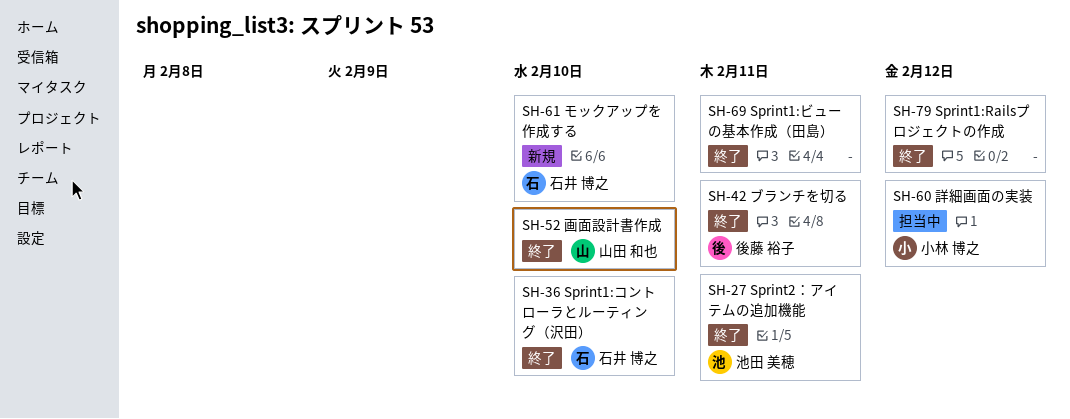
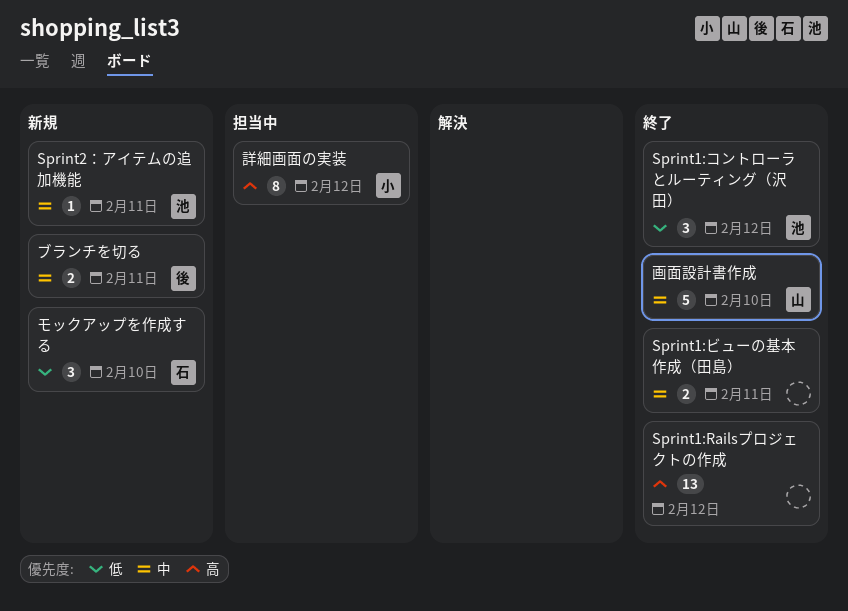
Sprint1:コントローラとルーティング（沢田）, owner: 石井 博之 -> 池田 美穂
Sprint1:コントローラとルーティング（沢田）, due: Feb 10 -> Feb 12
Sprint2：アイテムの追加機能, status: 終了 -> 新規
ブランチを切る, status: 終了 -> 新規

